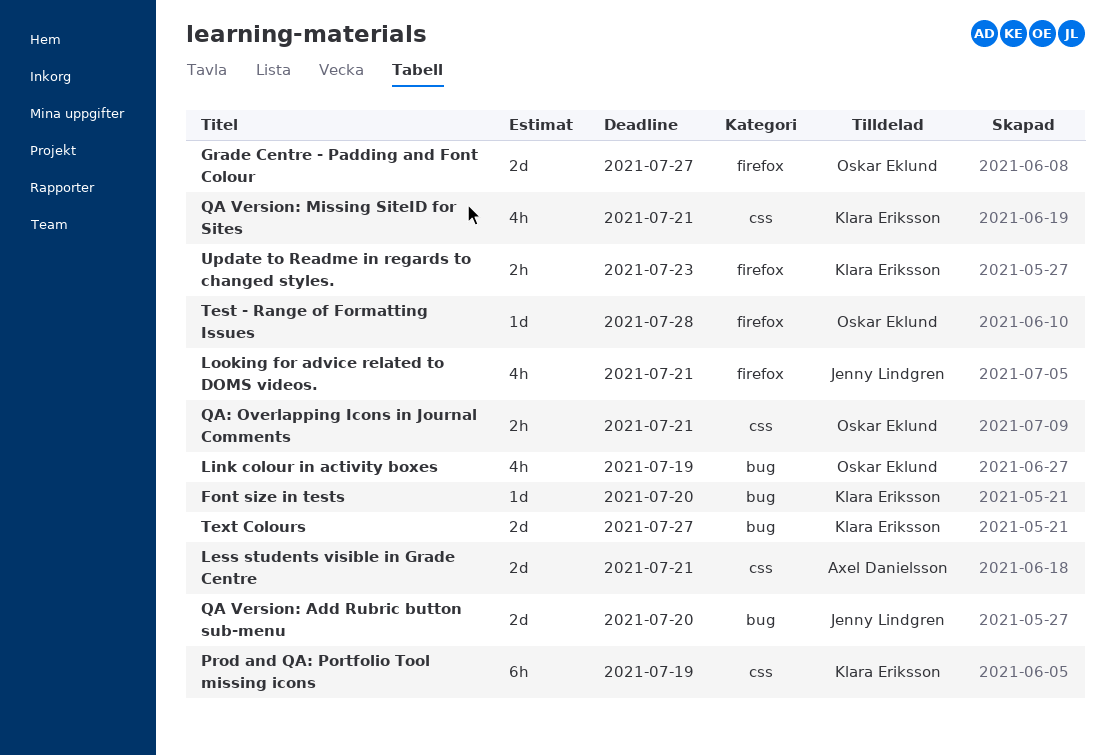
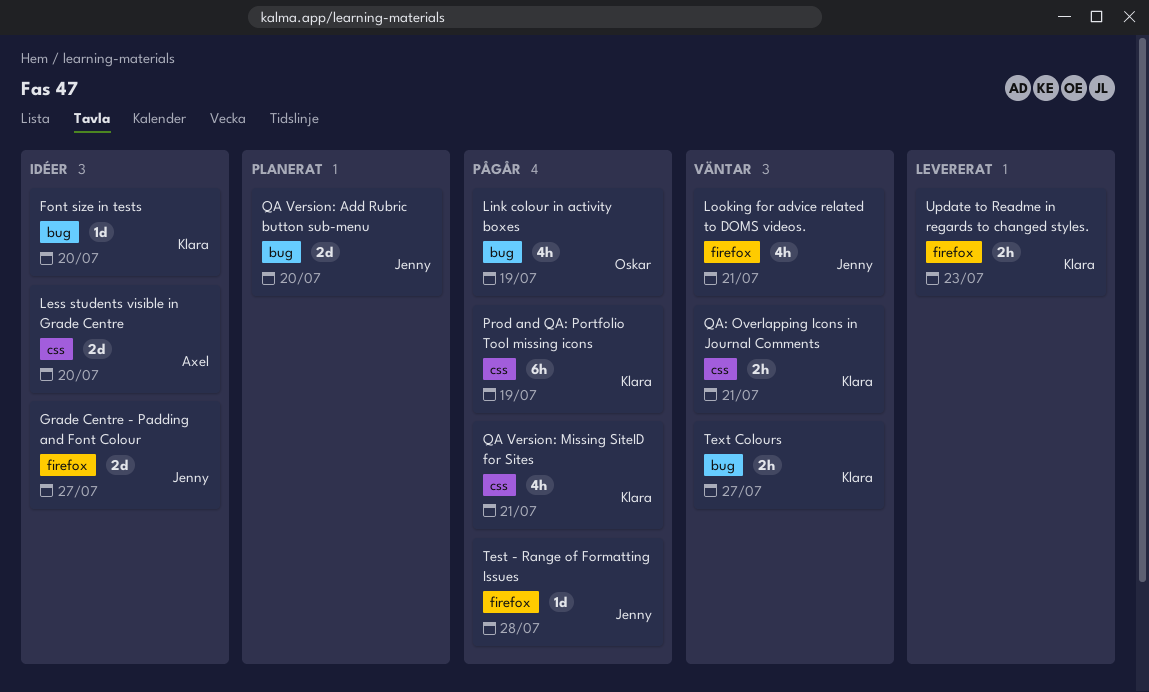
Grade Centre - Padding and Font Colour, owner: Oskar Eklund -> Jenny Lindgren
Less students visible in Grade Centre, due: Jul 21 -> Jul 20
QA: Overlapping Icons in Journal Comments, owner: Oskar Eklund -> Klara Eriksson
Test - Range of Formatting Issues, owner: Oskar Eklund -> Jenny Lindgren
Text Colours, estimate: 2d -> 2h

